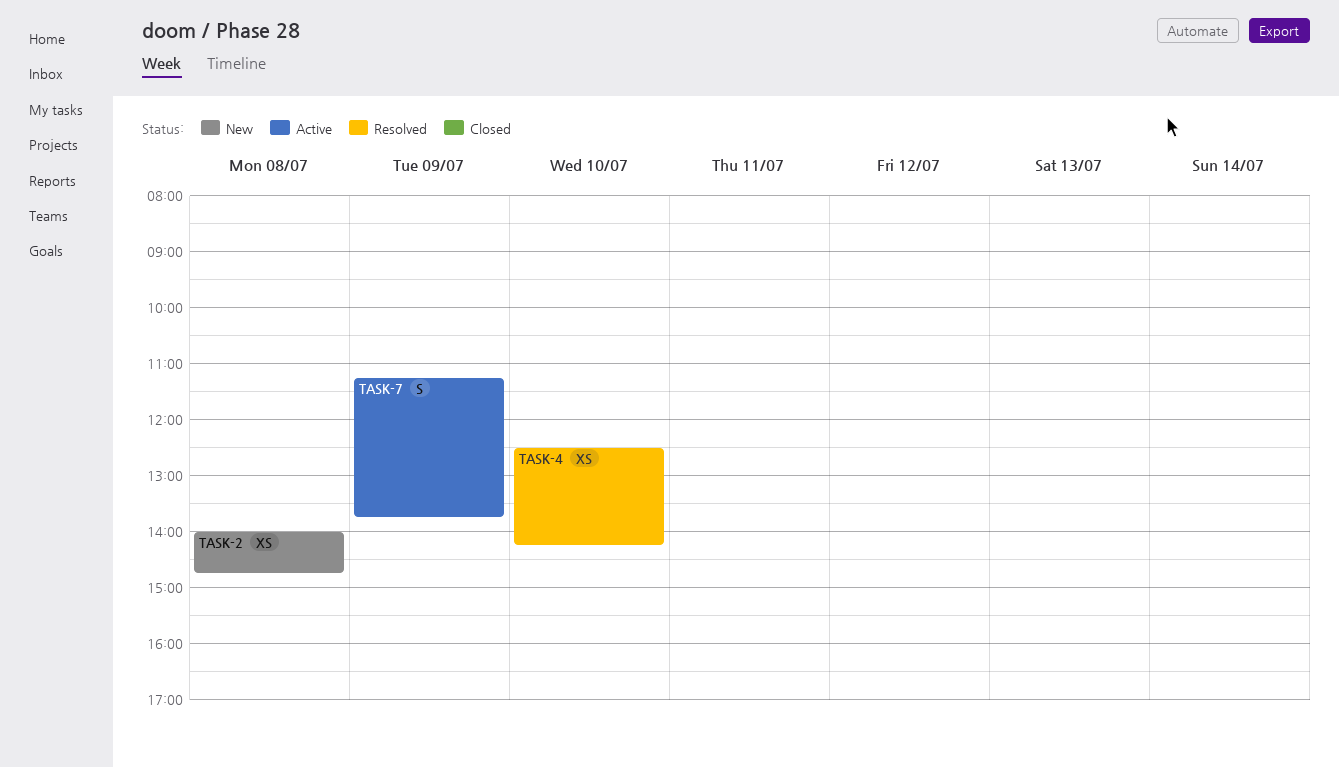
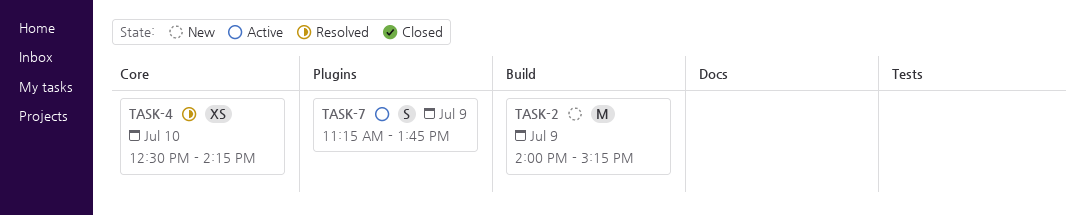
TASK-2, estimate: XS -> M
TASK-2, day: Jul 8 -> Jul 9
TASK-2, ends: 14:45 -> 15:15

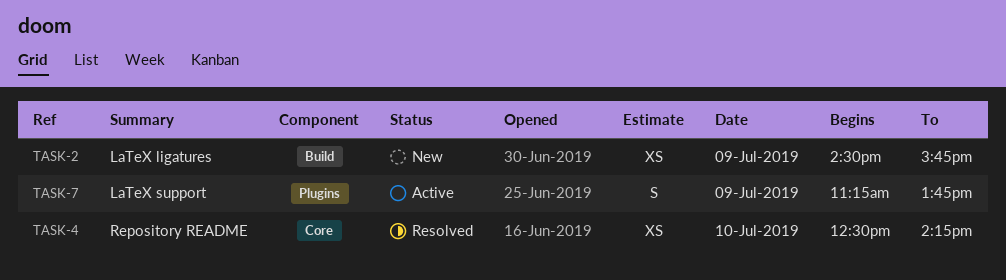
TASK-2, estimate: M -> XS
TASK-2, begins: 14:00 -> 14:30
TASK-2, ends: 15:15 -> 15:45

